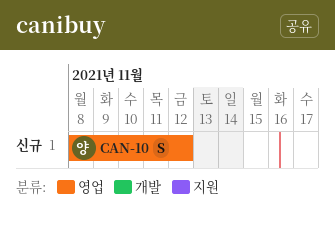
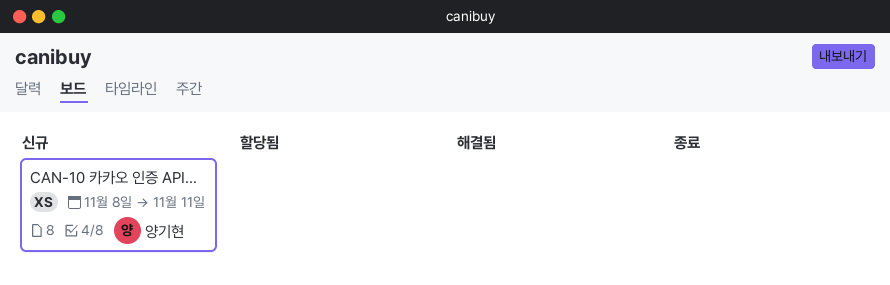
CAN-10, estimate: S -> XS
CAN-10, due: Nov 12 -> Nov 11

